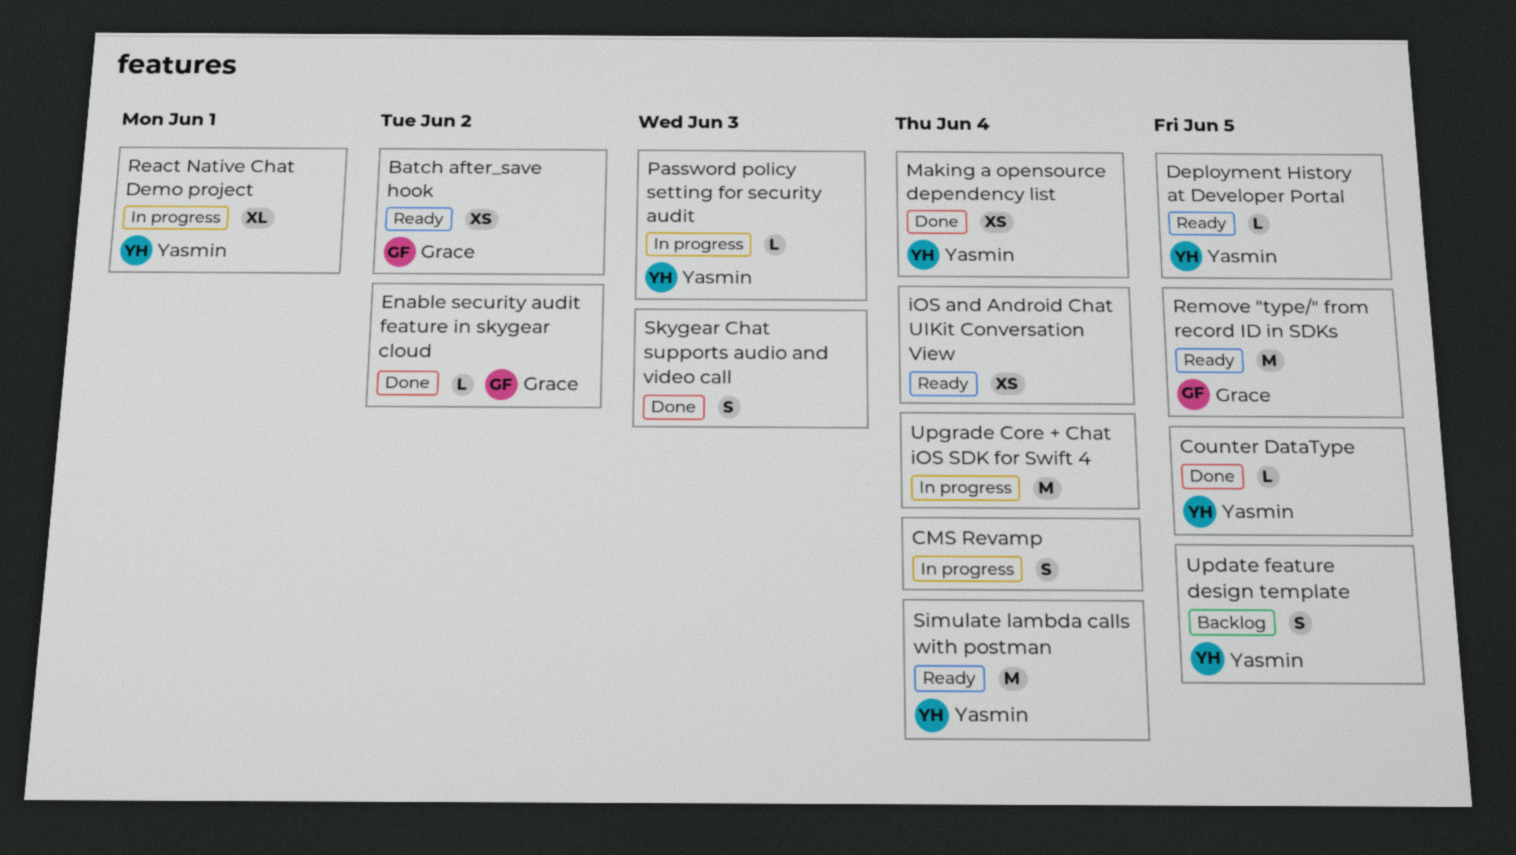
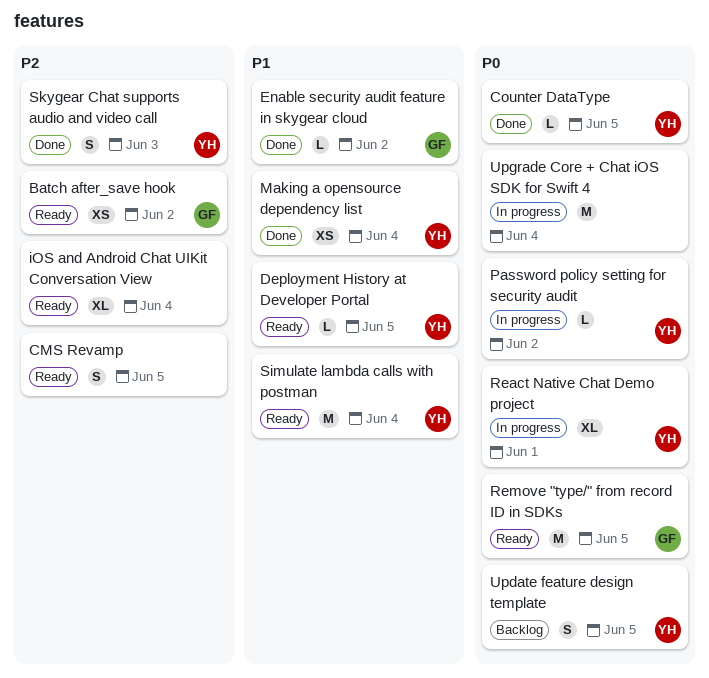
CMS Revamp, status: In progress -> Ready
CMS Revamp, due: Jun 4 -> Jun 5
iOS and Android Chat UIKit Conversation View, estimate: XS -> XL
Password policy setting for security audit, due: Jun 3 -> Jun 2
Skygear Chat supports audio and video call, owner: none -> Yasmin

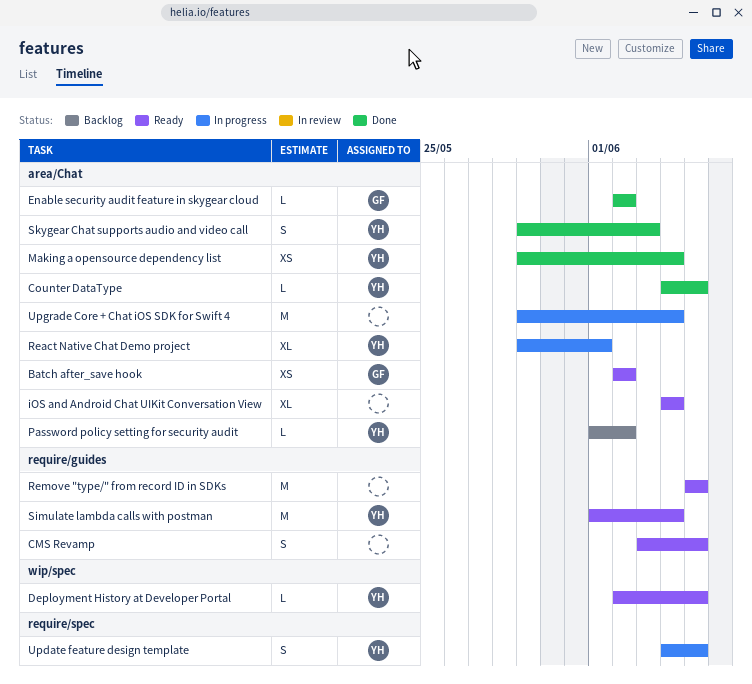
Password policy setting for security audit, status: In progress -> Backlog
Remove "type/" from record ID in SDKs, owner: GF -> none
Update feature design template, status: Backlog -> In progress

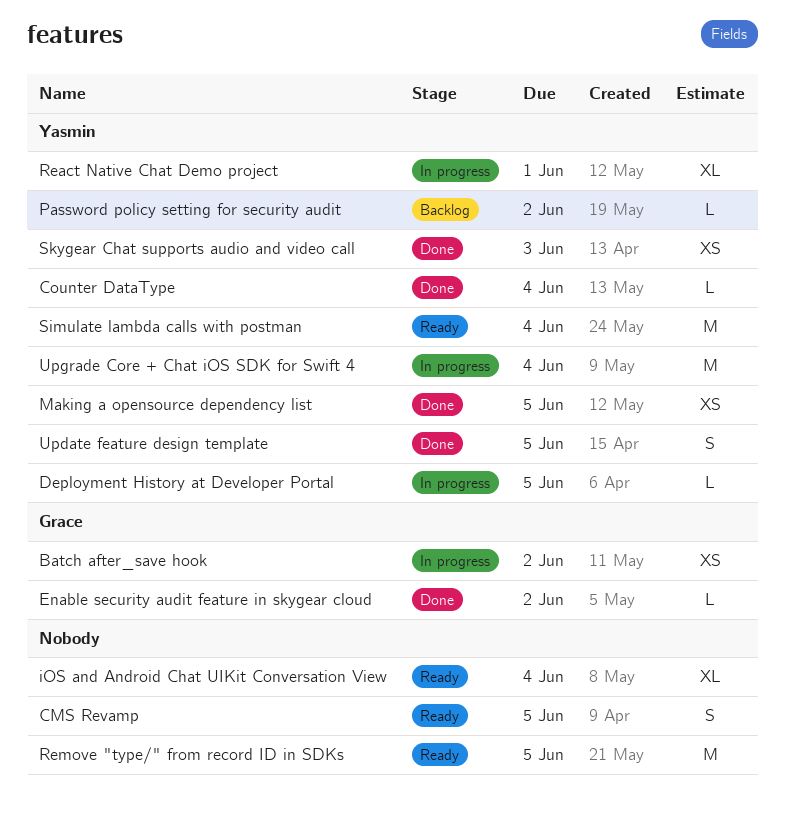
Batch after_save hook, status: Ready -> In progress
Counter DataType, due: Jun 5 -> Jun 4
Deployment History at Developer Portal, status: Ready -> In progress
Making a opensource dependency list, due: Jun 4 -> Jun 5
Skygear Chat supports audio and video call, estimate: S -> XS
Update feature design template, status: In progress -> Done
Upgrade Core + Chat iOS SDK for Swift 4, owner: none -> Yasmin

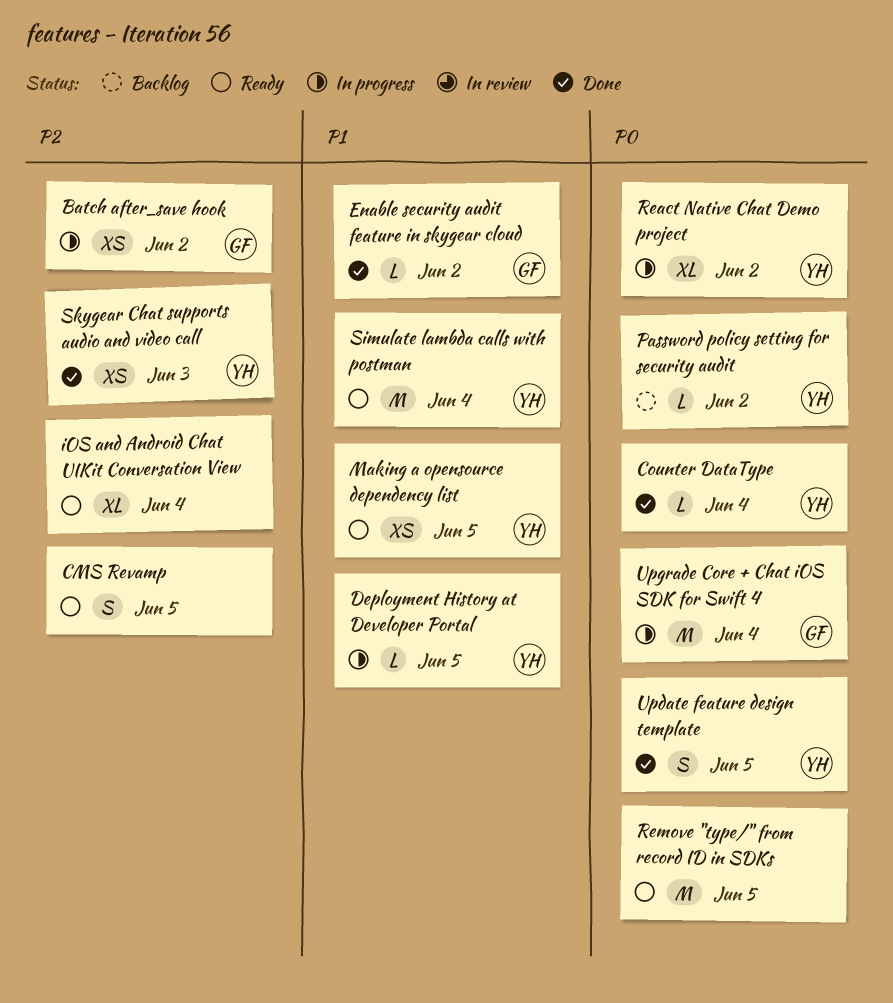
Making a opensource dependency list, status: Done -> Ready
React Native Chat Demo project, due: Jun 1 -> Jun 2
Upgrade Core + Chat iOS SDK for Swift 4, owner: Yasmin -> Grace

